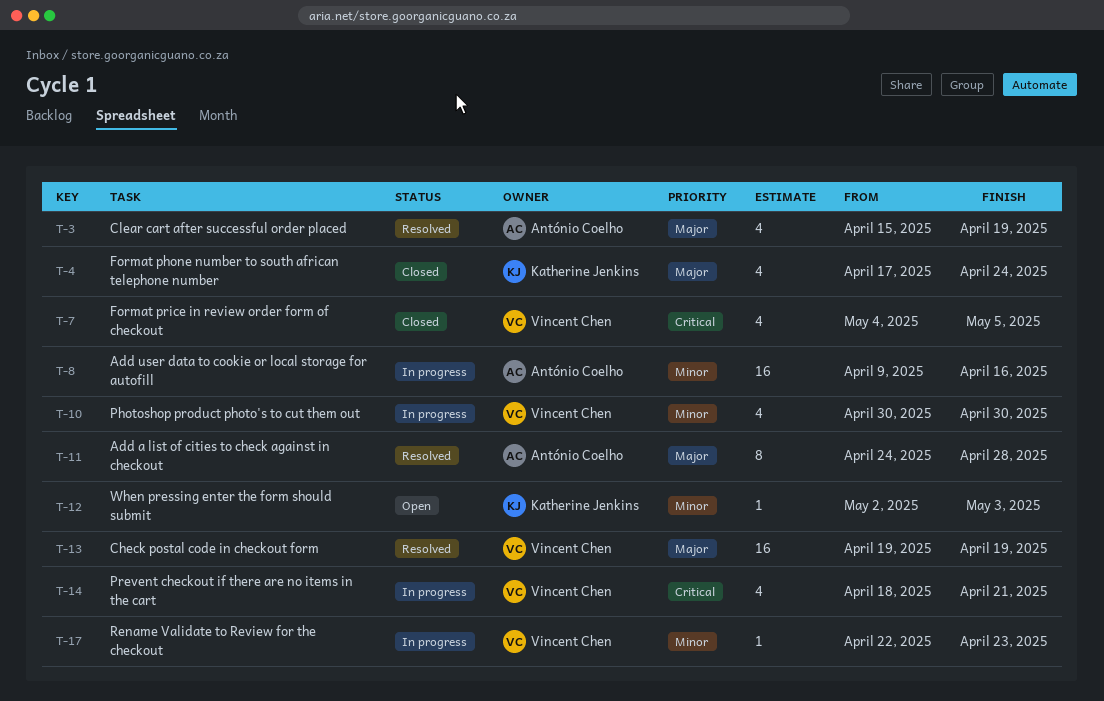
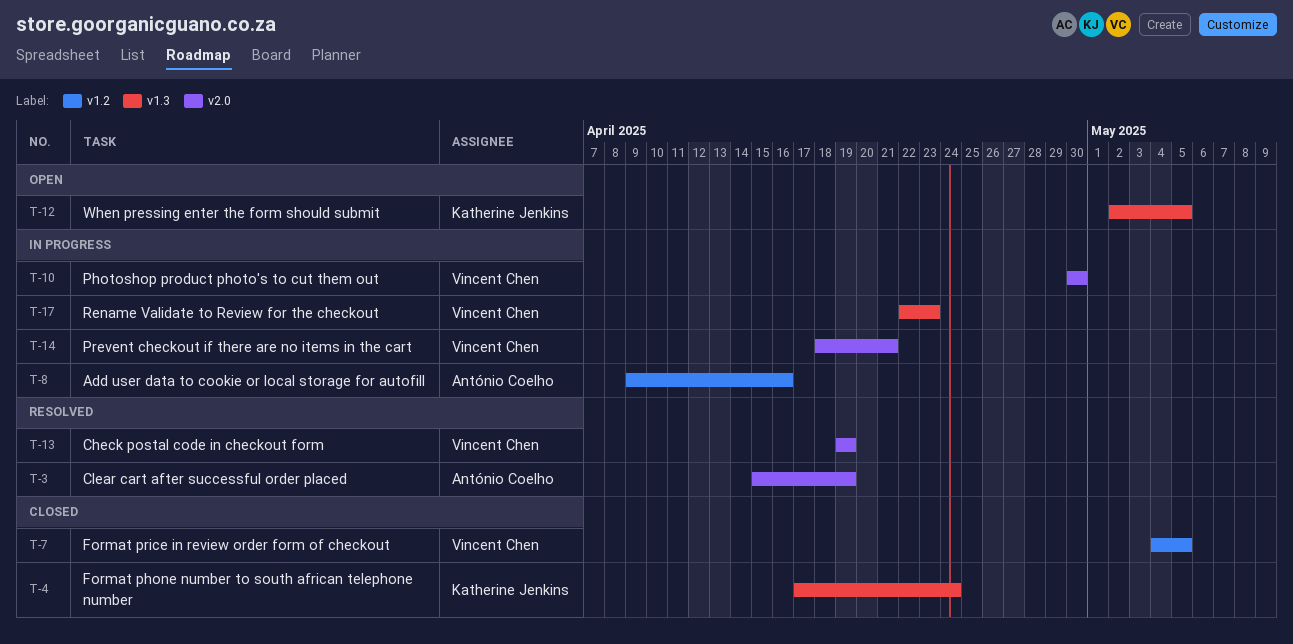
T-11: present -> none
T-12, due: May 3 -> May 5

